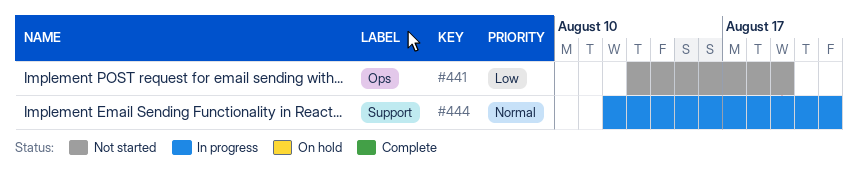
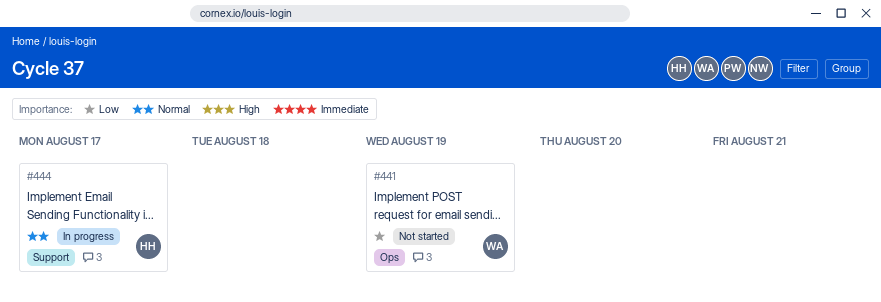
#444, due: Aug 21 -> Aug 17

